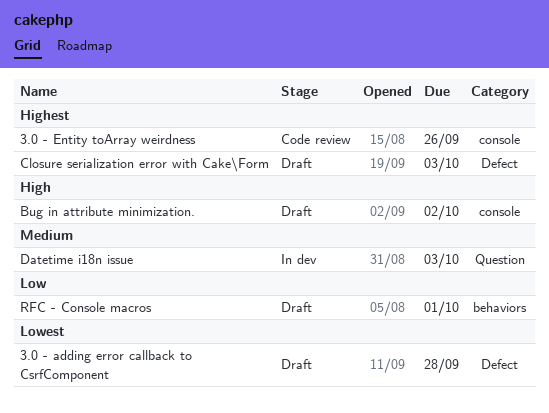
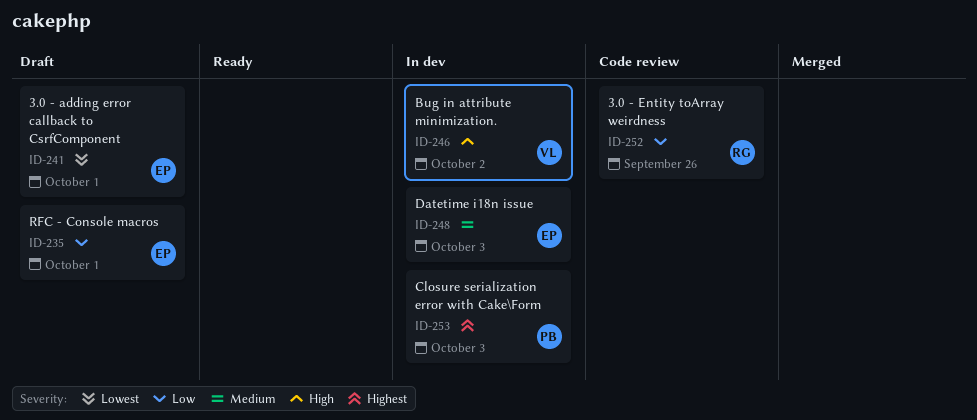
3.0 - adding error callback to CsrfComponent, due: Sep 28 -> Oct 1
3.0 - Entity toArray weirdness, priority: Highest -> Low
Bug in attribute minimization., status: Draft -> In dev
Closure serialization error with Cake\Form, status: Draft -> In dev

